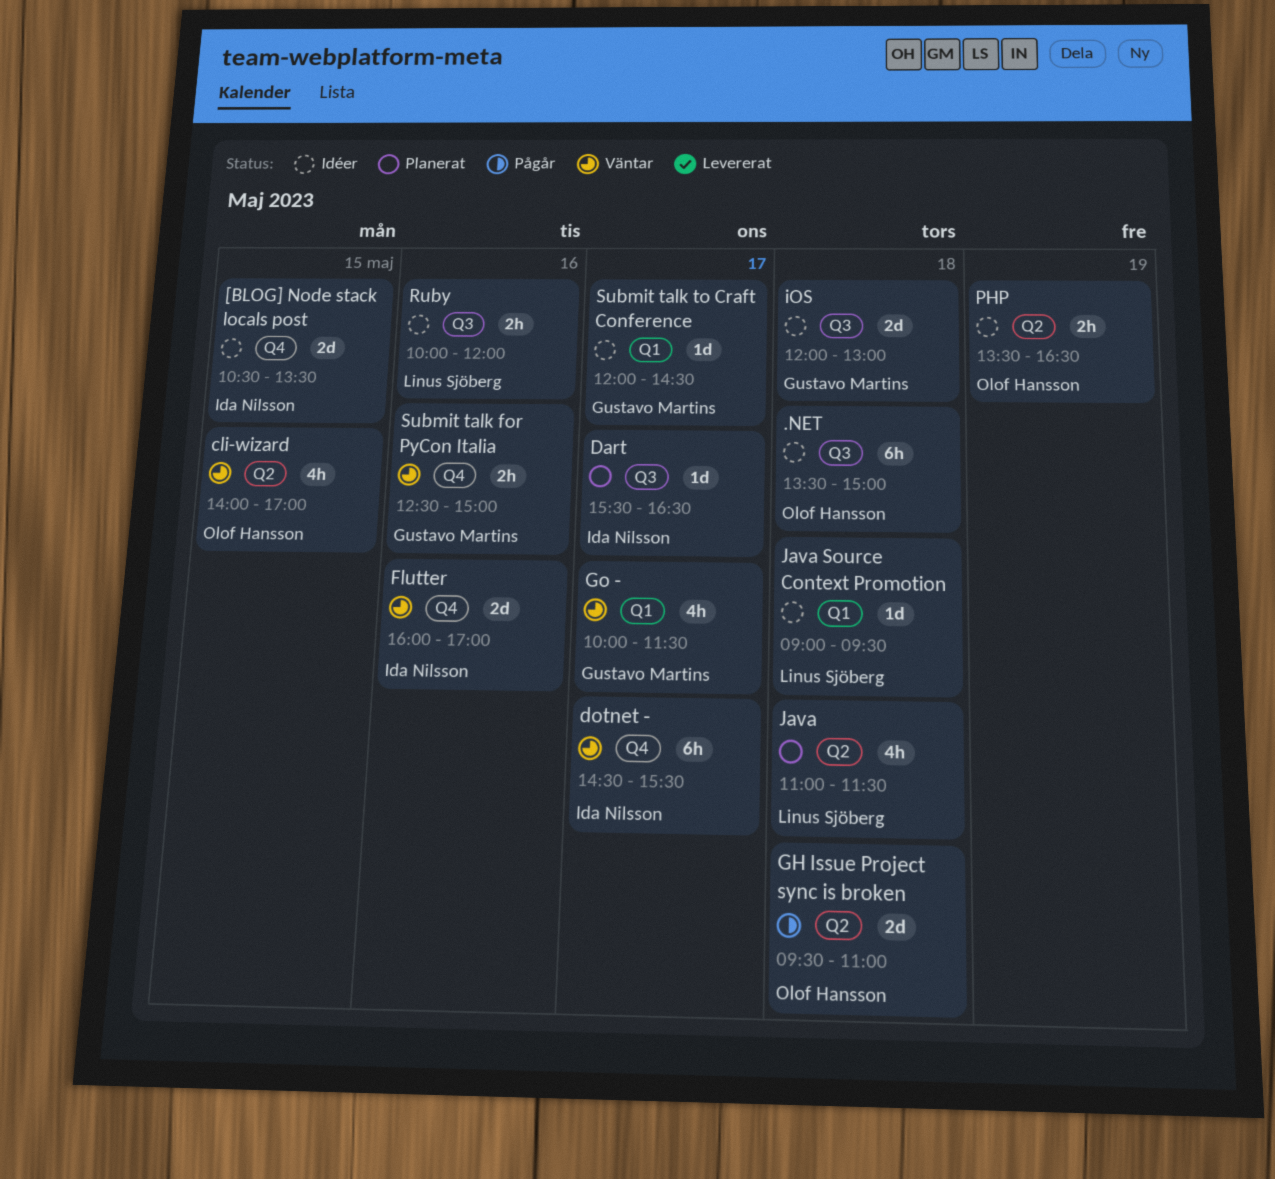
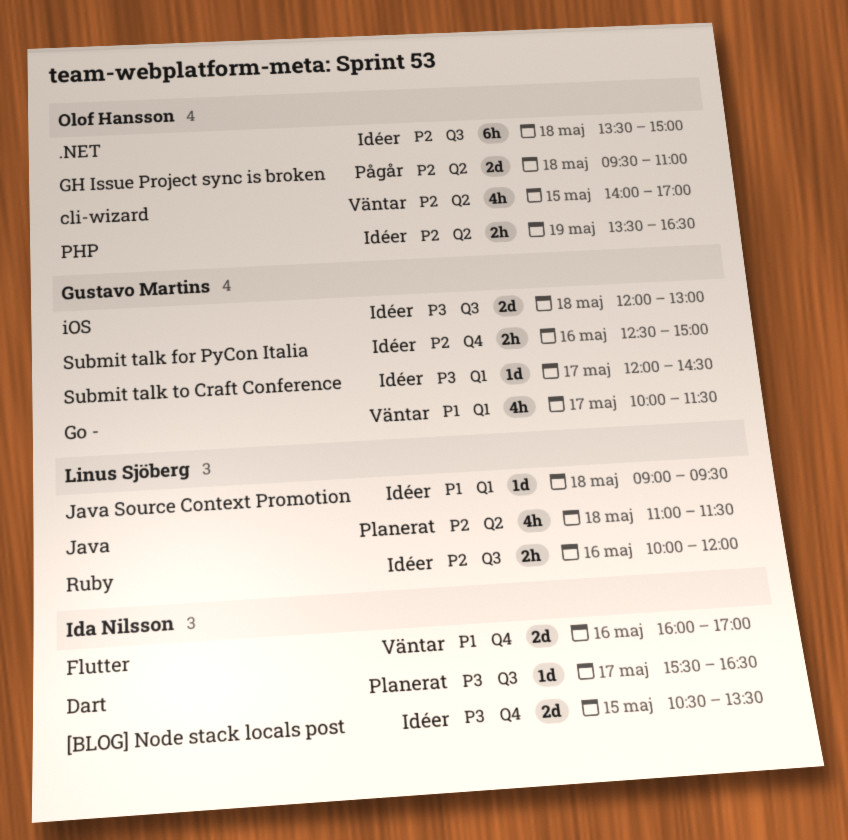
dotnet -: present -> none
Submit talk for PyCon Italia, status: Väntar -> Idéer

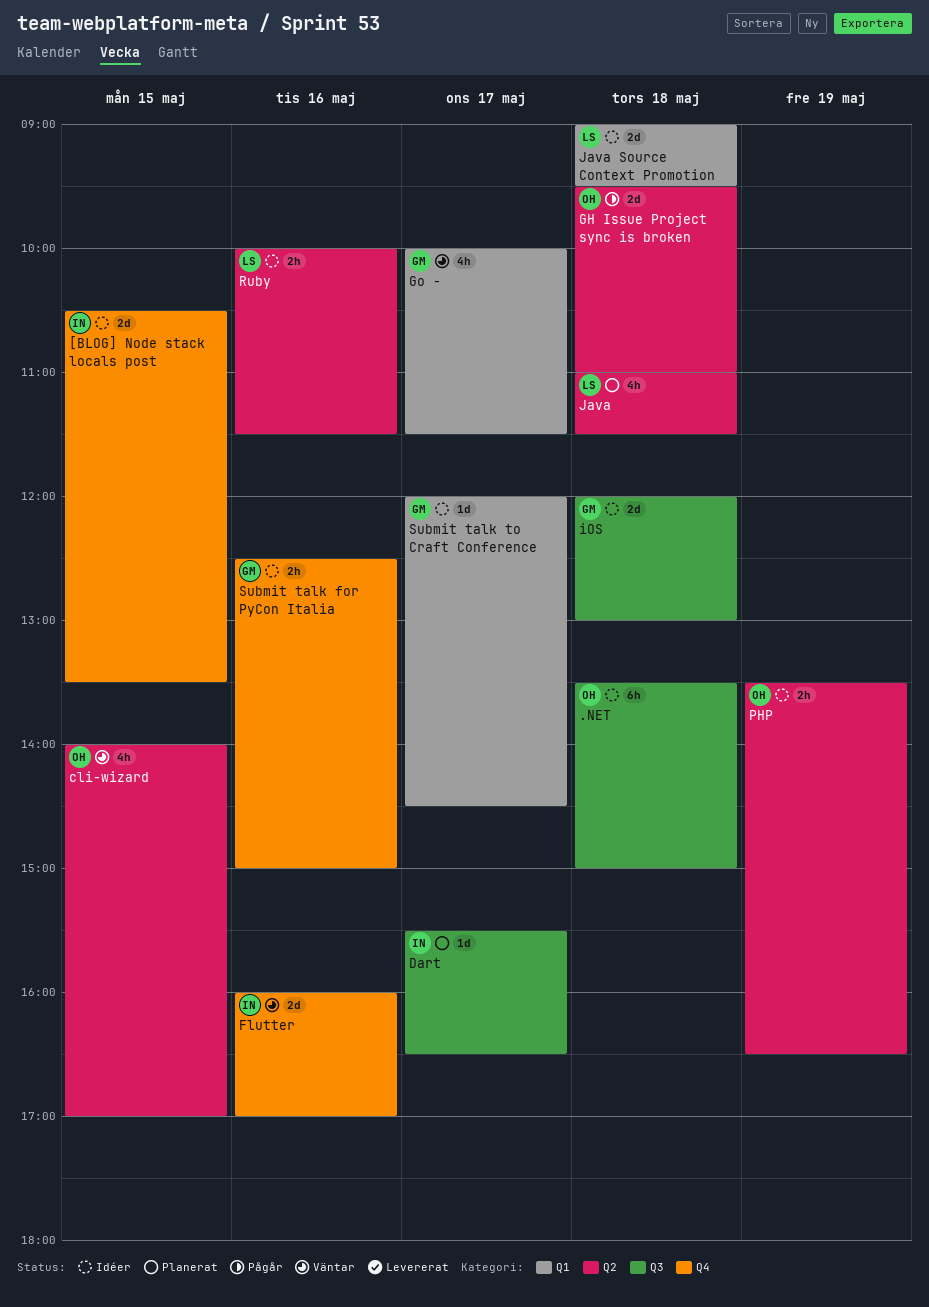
Java Source Context Promotion, estimate: 1d -> 2d
Ruby, label: Q3 -> Q2
Ruby, ends: 12:00 -> 11:30

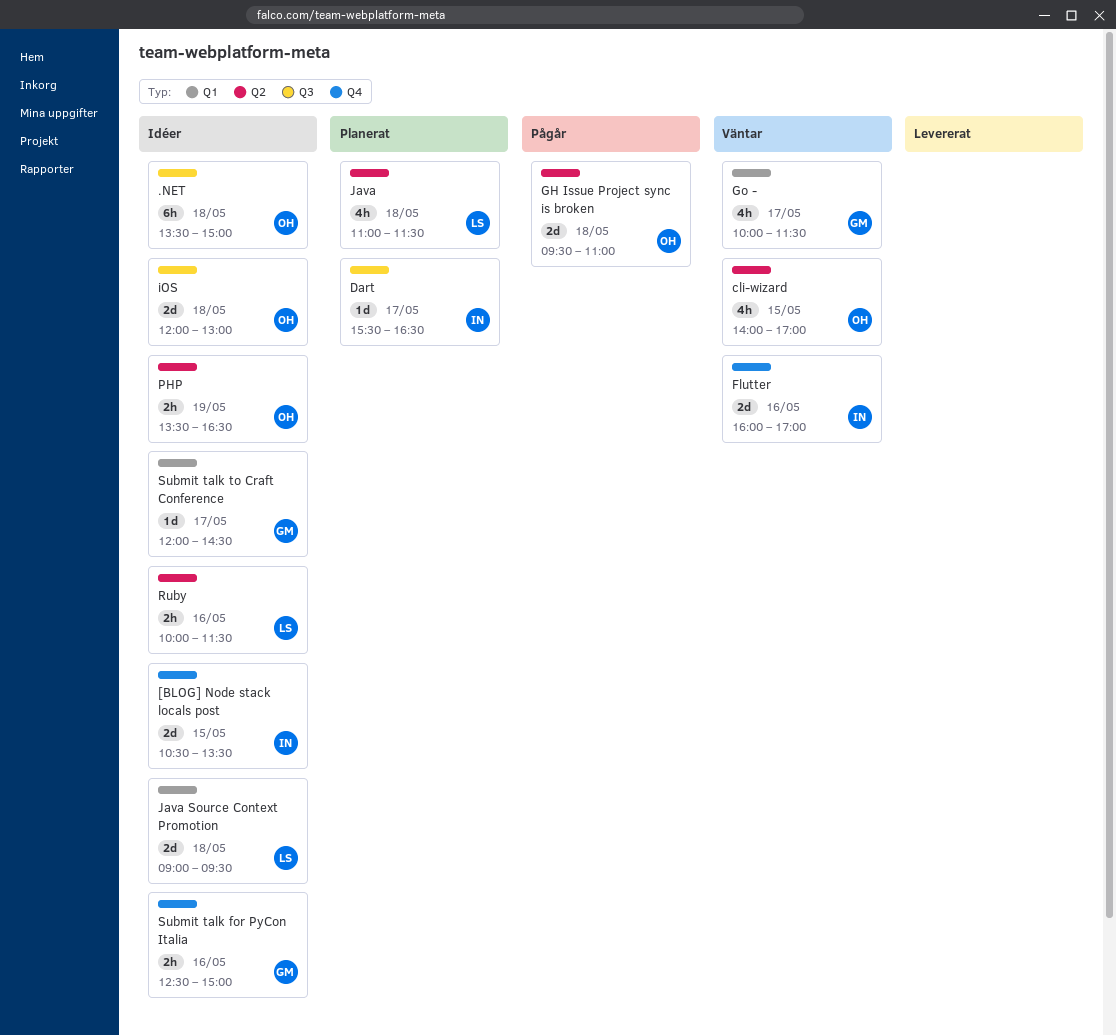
iOS, owner: GM -> OH

